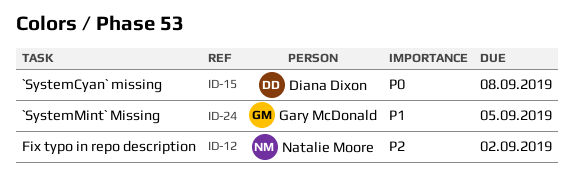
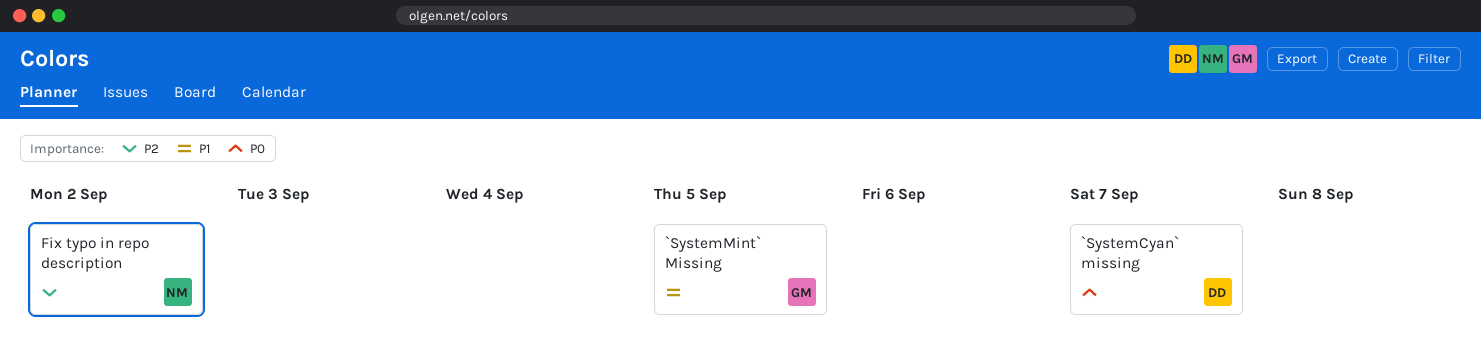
`SystemCyan` missing, due: Sep 8 -> Sep 7

